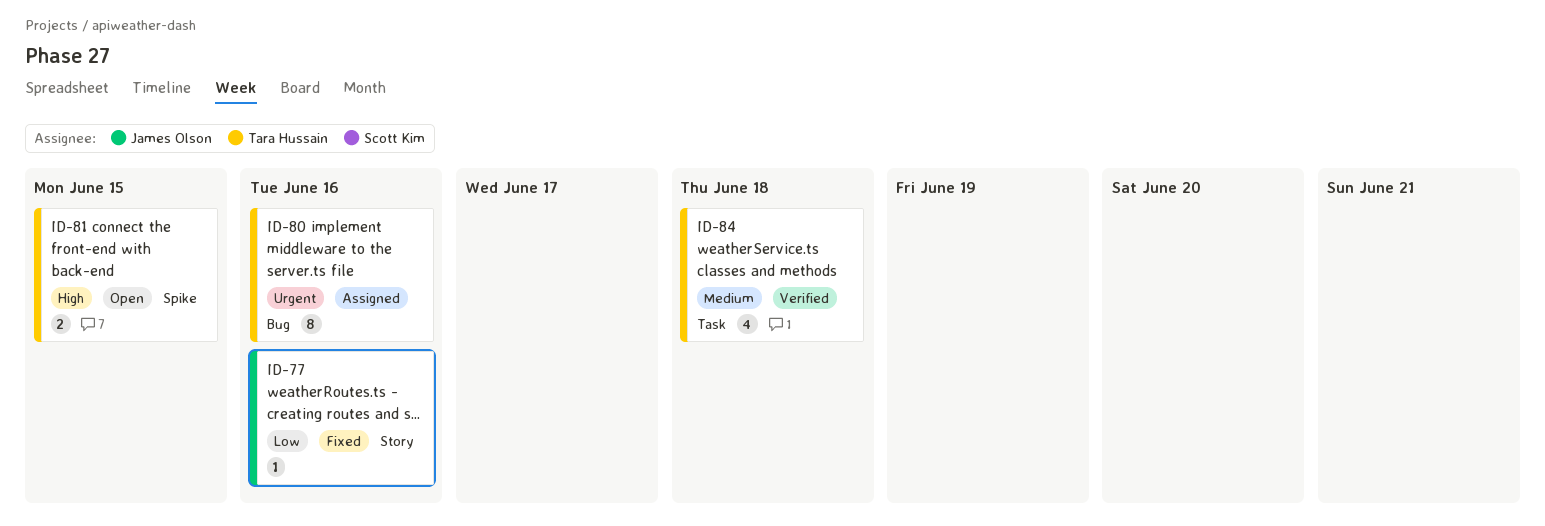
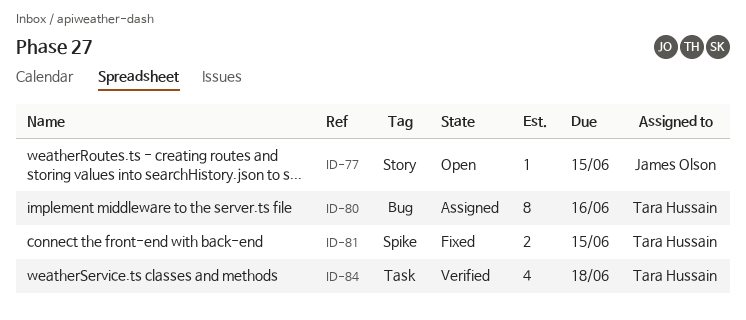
ID-77, status: Fixed -> Open
ID-77, due: Jun 16 -> Jun 15
ID-81, status: Open -> Fixed

